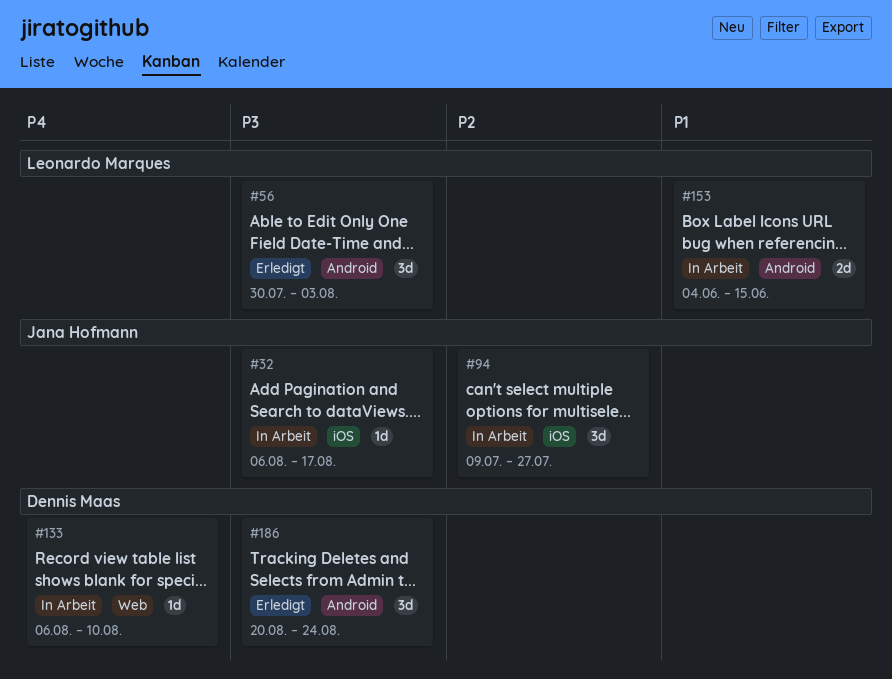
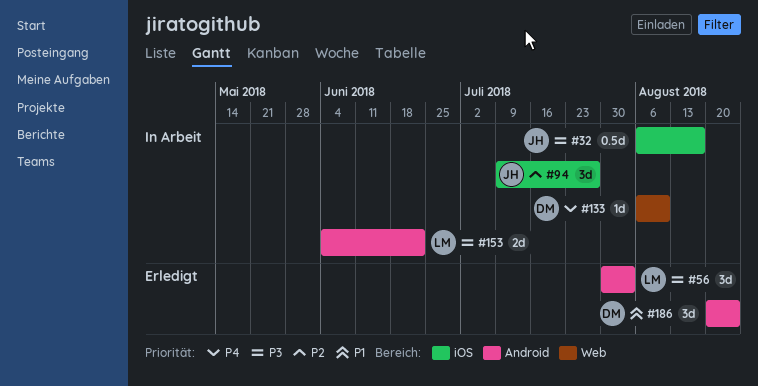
#32, estimate: 1d -> 0.5d
#153, priority: P1 -> P3
#153, due: Jun 15 -> Jun 22
#186, priority: P3 -> P1

